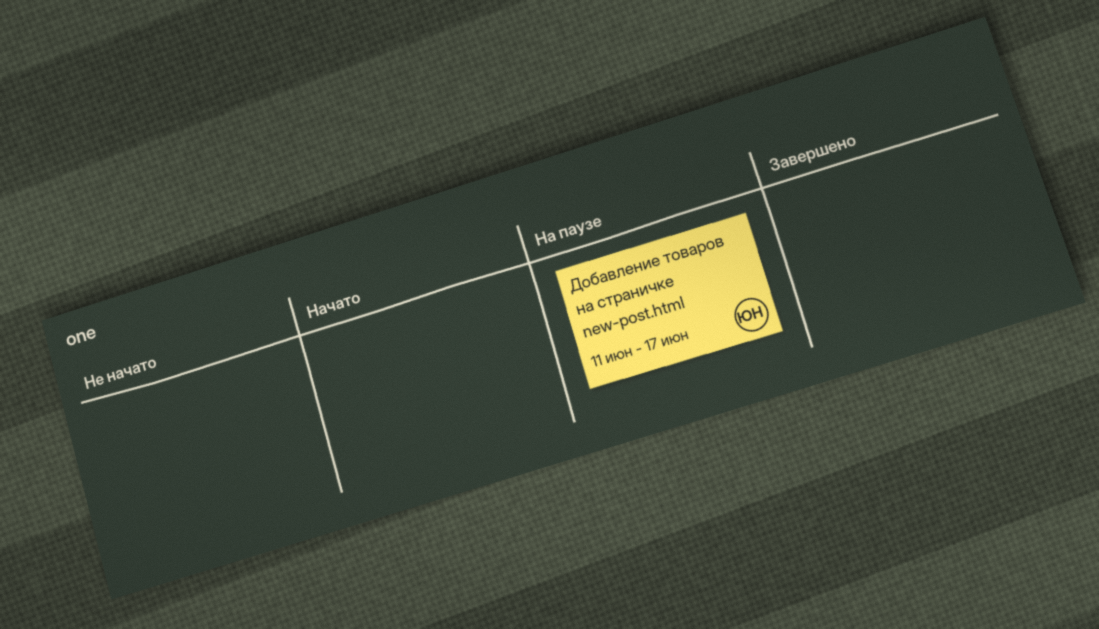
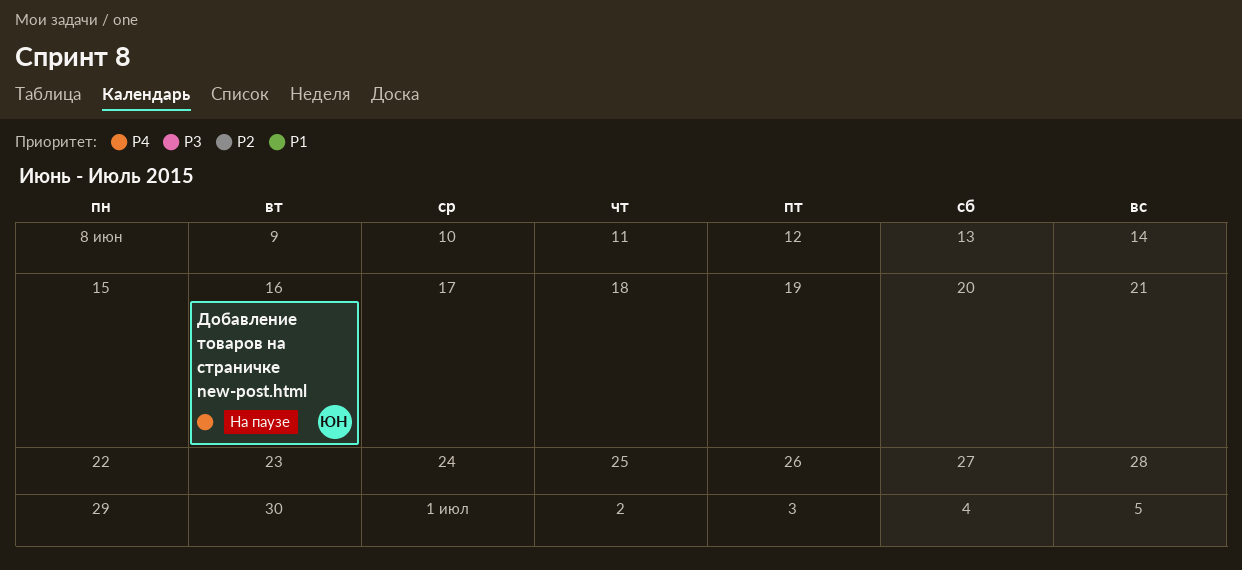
Добавление товаров на страничке new-post.html, due: Jun 17 -> Jun 16

